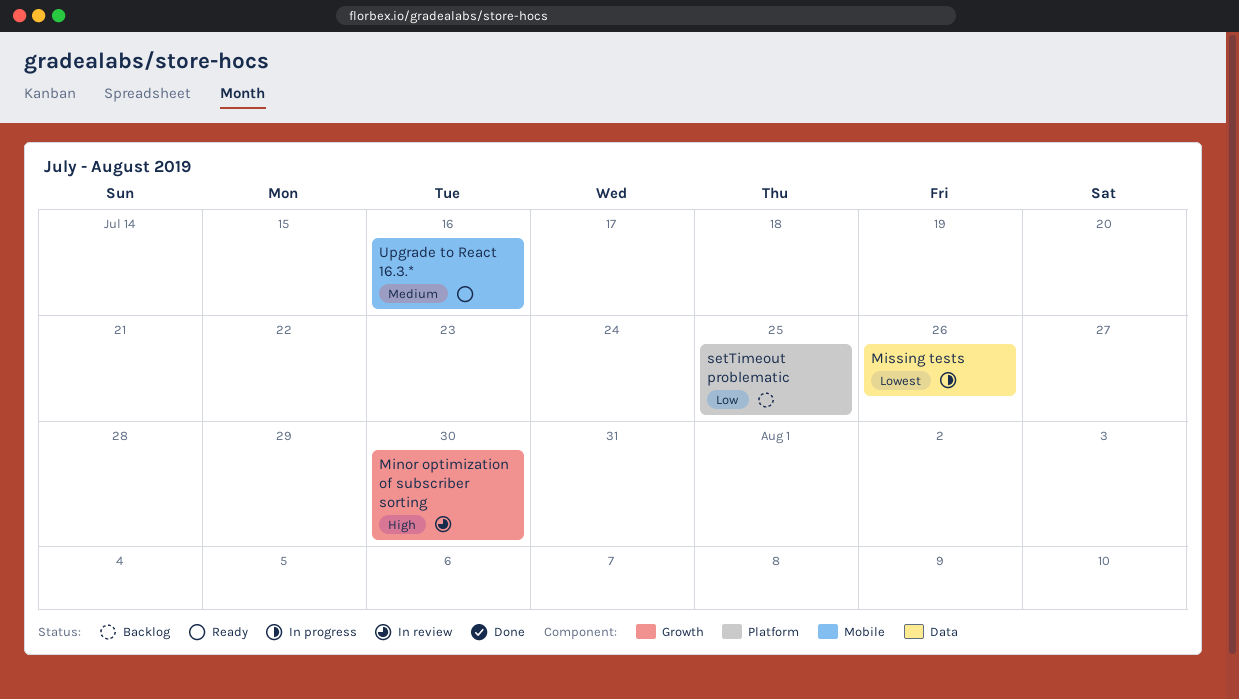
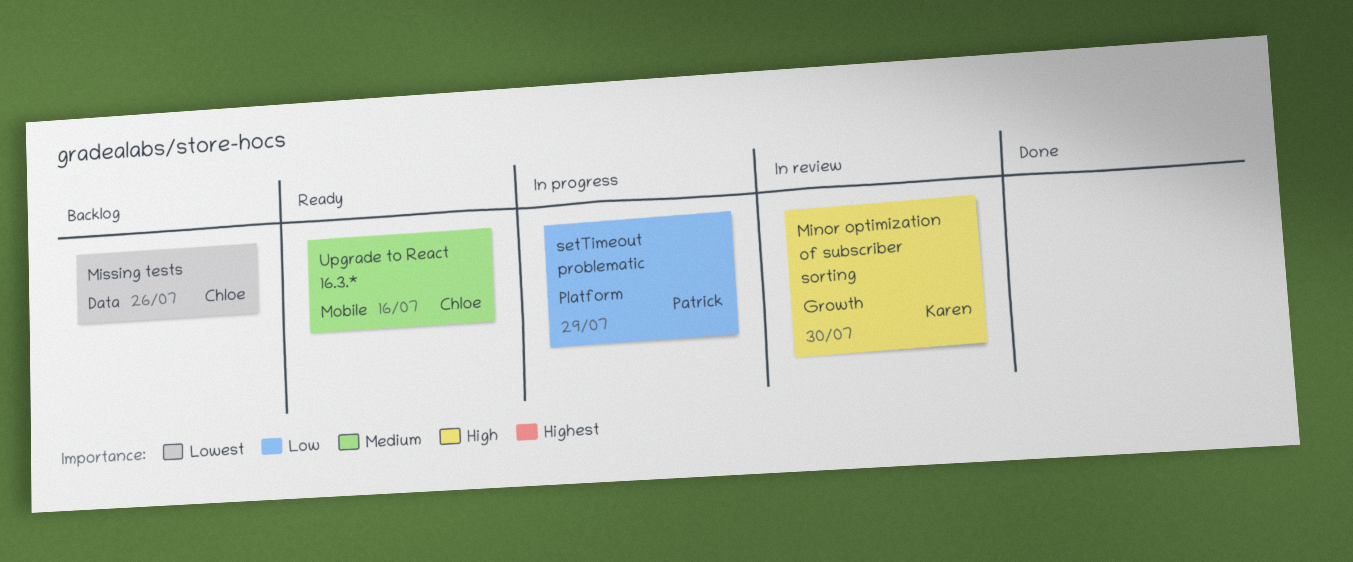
Missing tests, status: In progress -> Backlog
setTimeout problematic, status: Backlog -> In progress
setTimeout problematic, due: Jul 25 -> Jul 29

